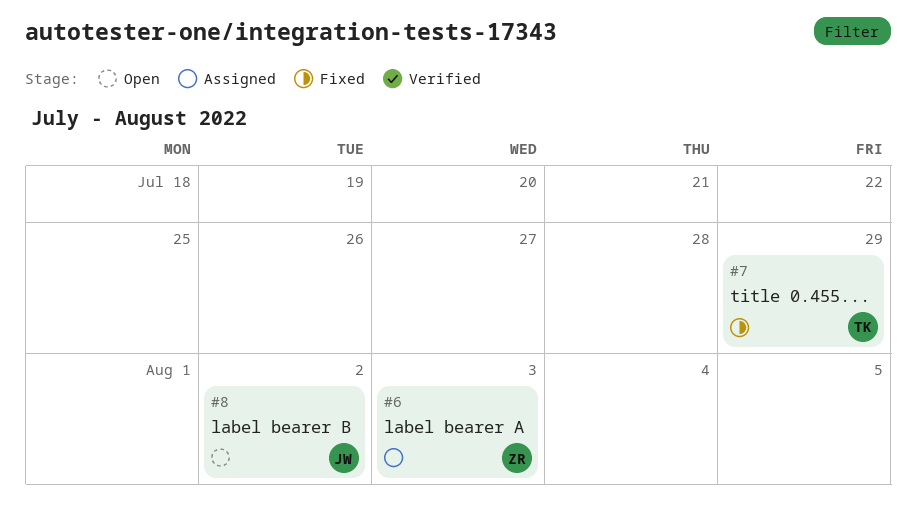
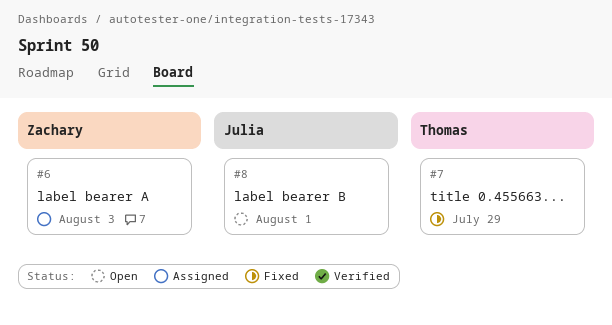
#8, due: Aug 2 -> Aug 1

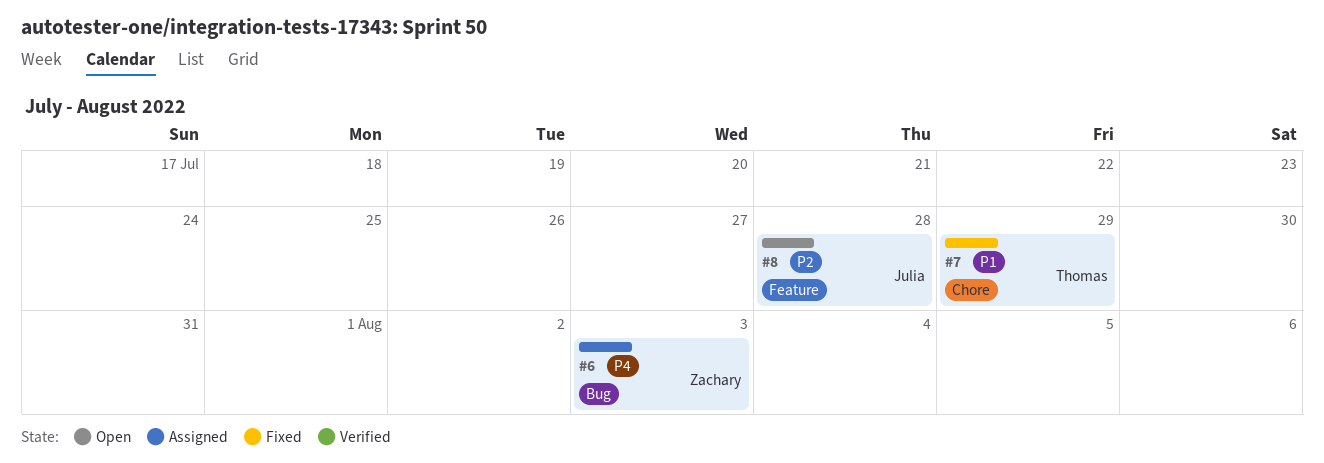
#8, due: Aug 1 -> Jul 28

